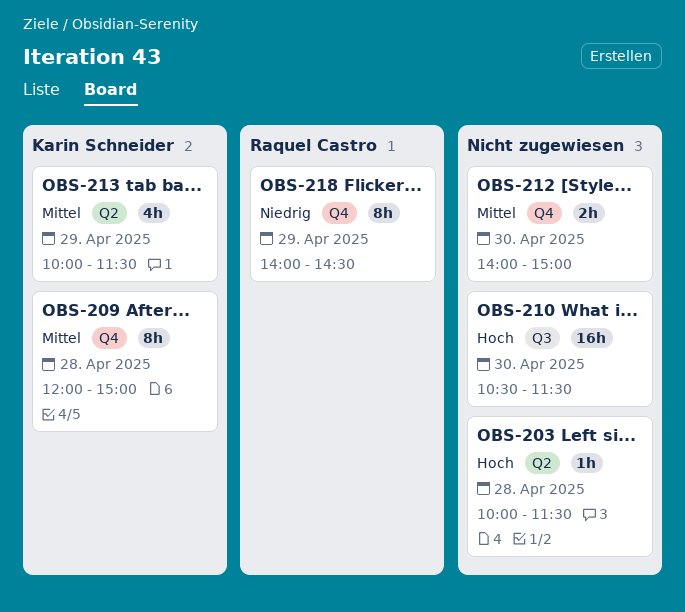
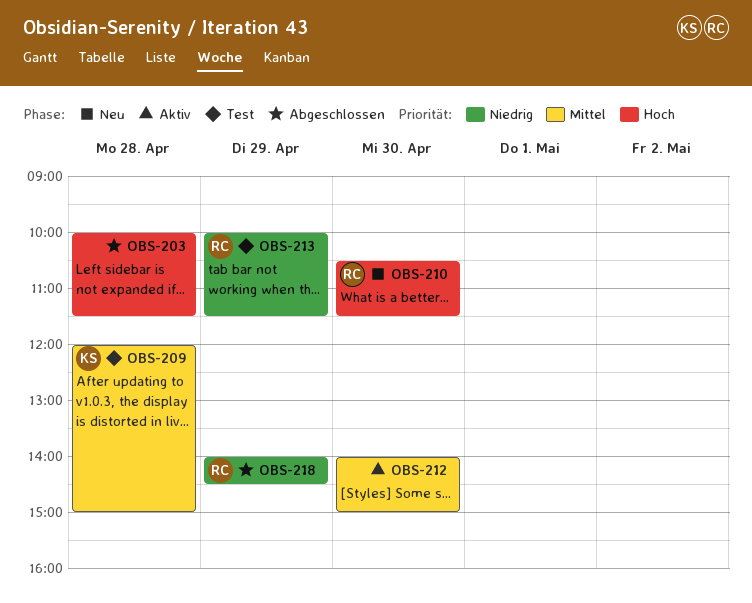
OBS-210, owner: none -> Raquel Castro
OBS-213, owner: Karin Schneider -> Raquel Castro
OBS-213, priority: Mittel -> Niedrig

